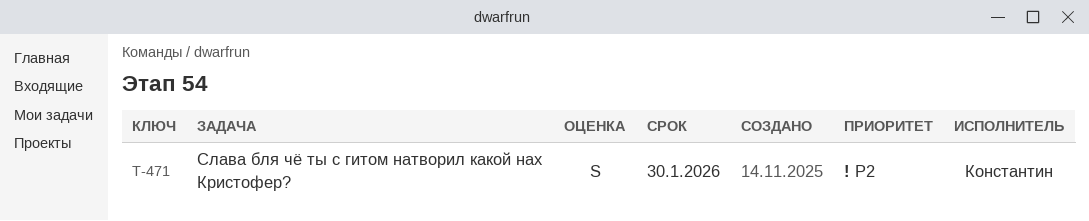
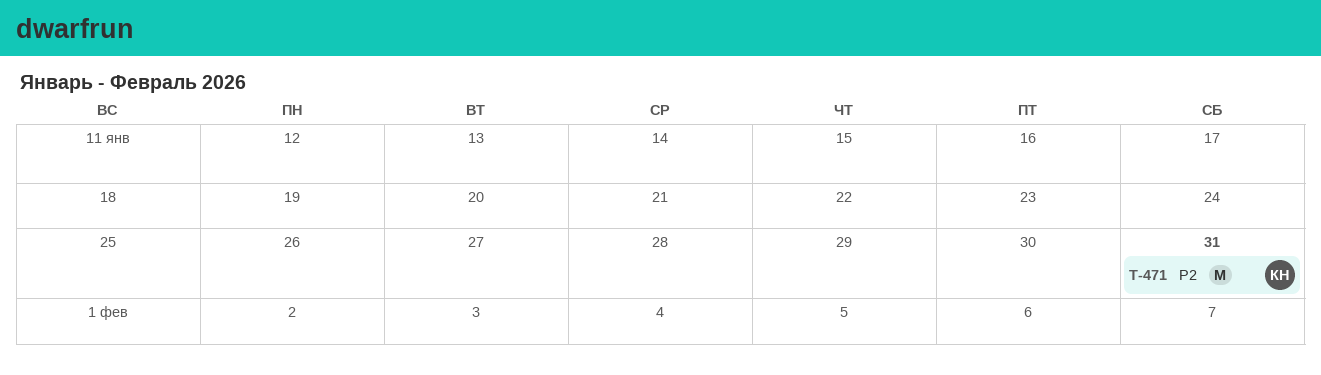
T-471, estimate: S -> M
T-471, due: Jan 30 -> Jan 31

